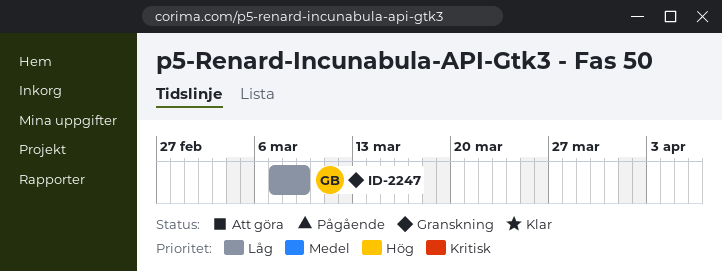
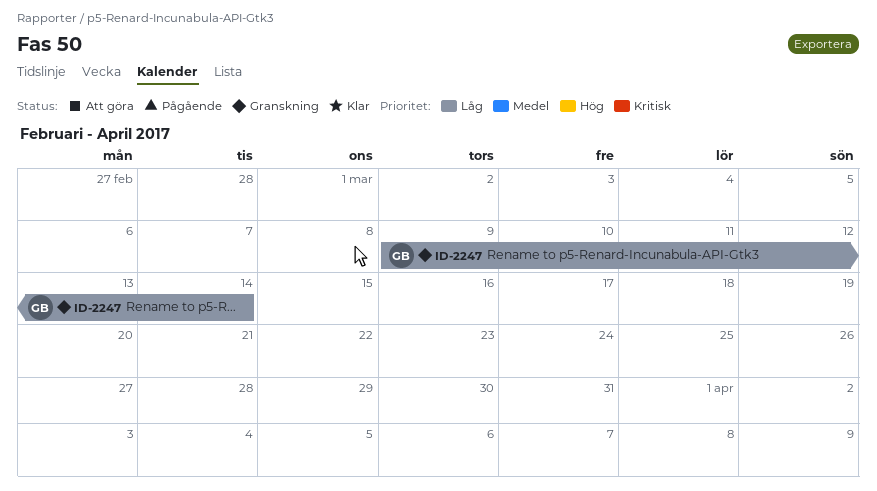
ID-2247, start: Mar 7 -> Mar 9
ID-2247, due: Mar 9 -> Mar 14

